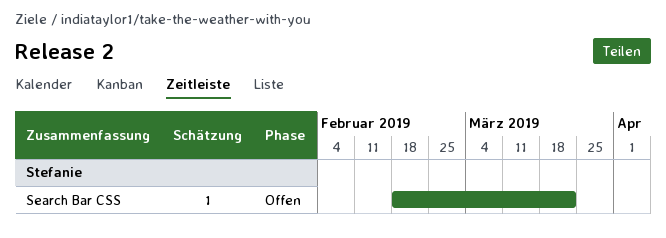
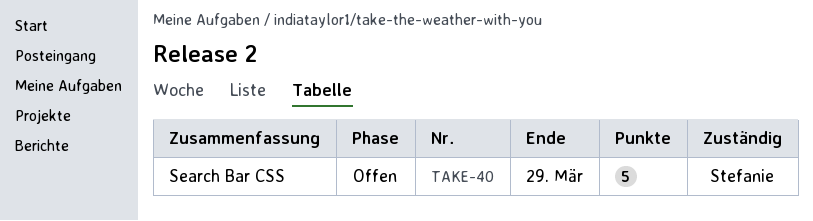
Search Bar CSS, estimate: 1 -> 5
Search Bar CSS, due: Mar 22 -> Mar 29

